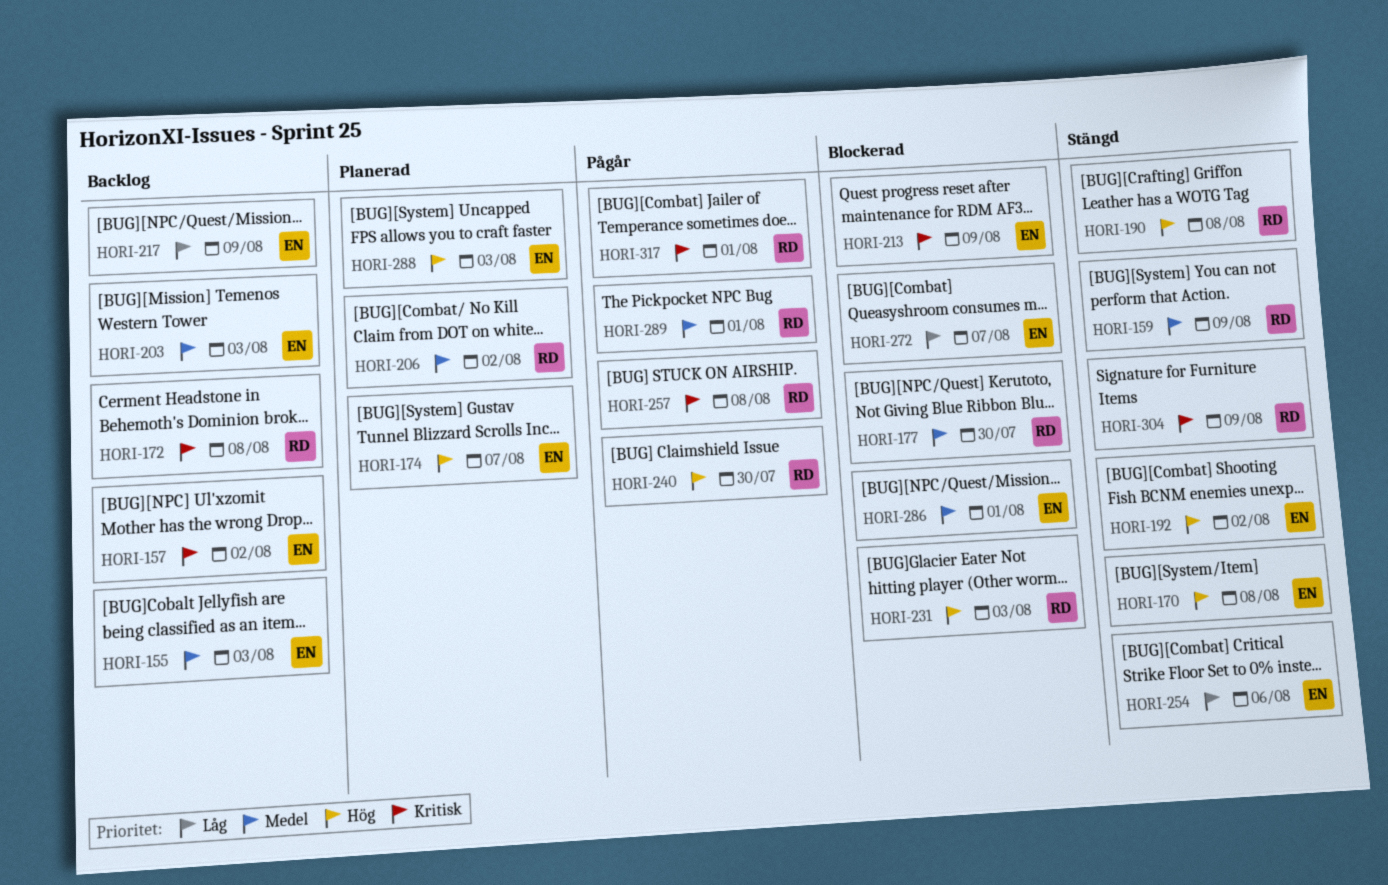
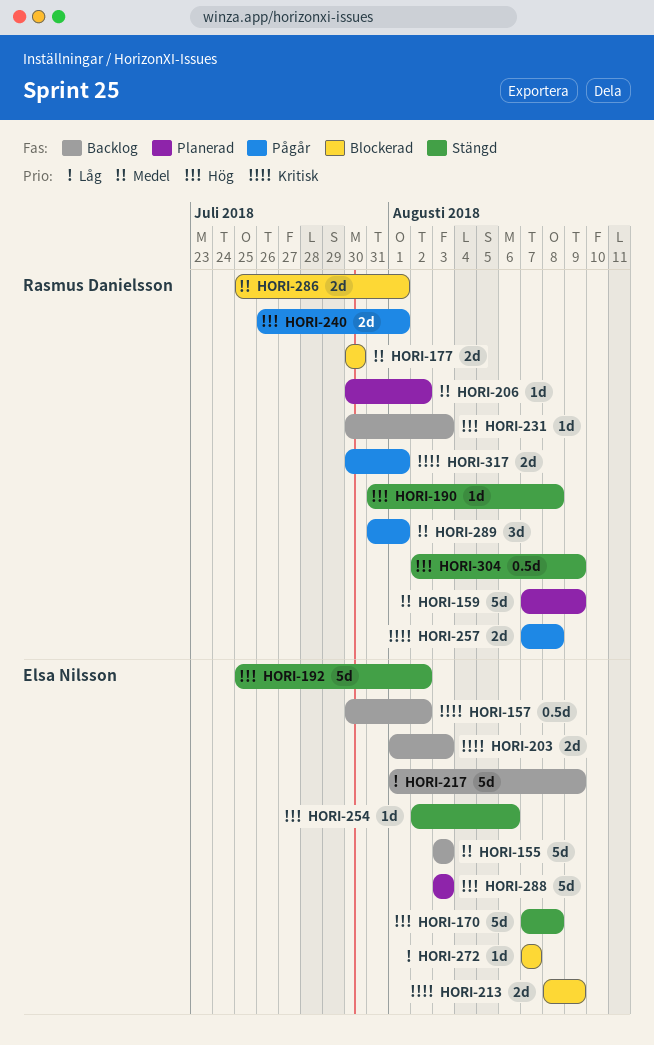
HORI-159, status: Stängd -> Planerad
HORI-172: present -> none
HORI-174: present -> none
HORI-203, priority: Medel -> Kritisk
HORI-231, status: Blockerad -> Backlog
HORI-240, due: Jul 30 -> Aug 1
HORI-254, priority: Låg -> Hög
HORI-286, owner: Elsa Nilsson -> Rasmus Danielsson
HORI-304, priority: Kritisk -> Hög

